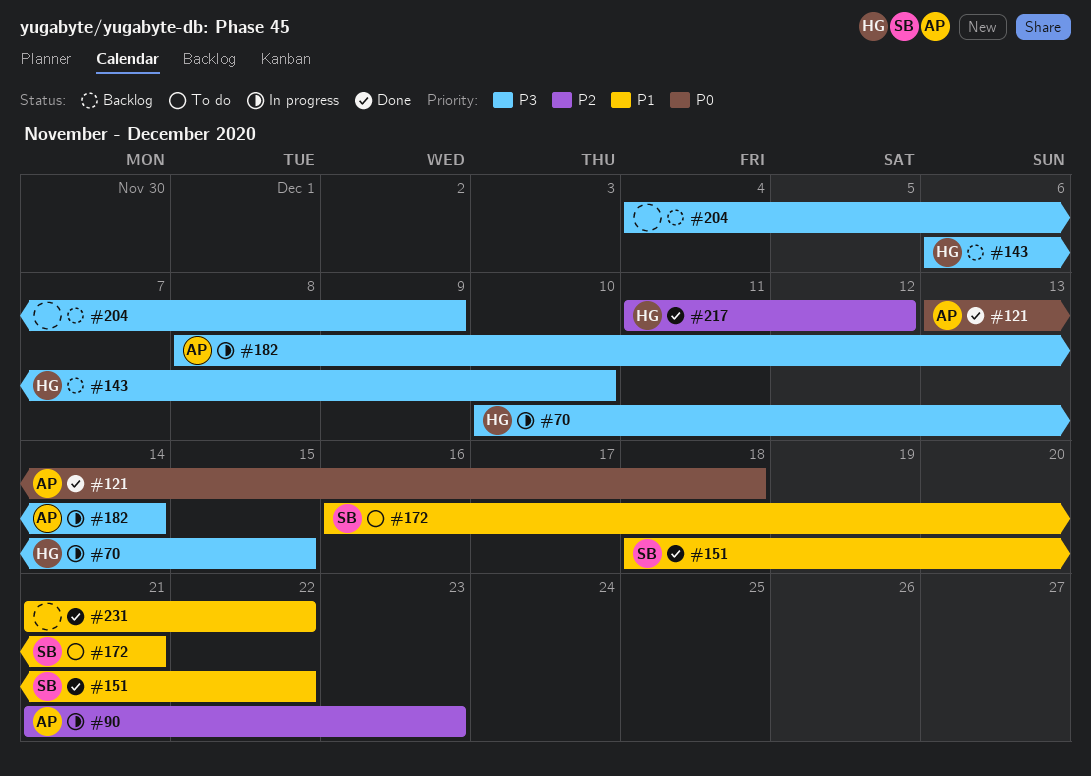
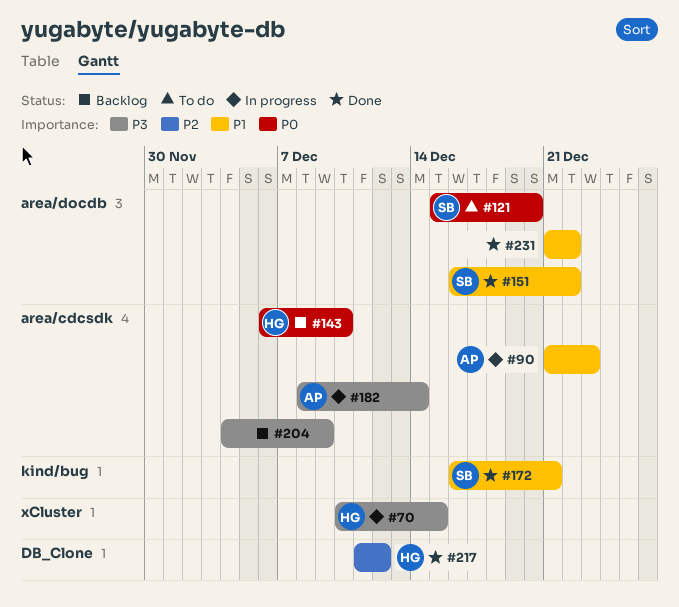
#90, priority: P2 -> P1
#121, status: Done -> To do
#121, owner: AP -> SB
#121, start: Dec 13 -> Dec 15
#121, due: Dec 18 -> Dec 20
#143, priority: P3 -> P0
#151, start: Dec 18 -> Dec 16
#172, status: To do -> Done

